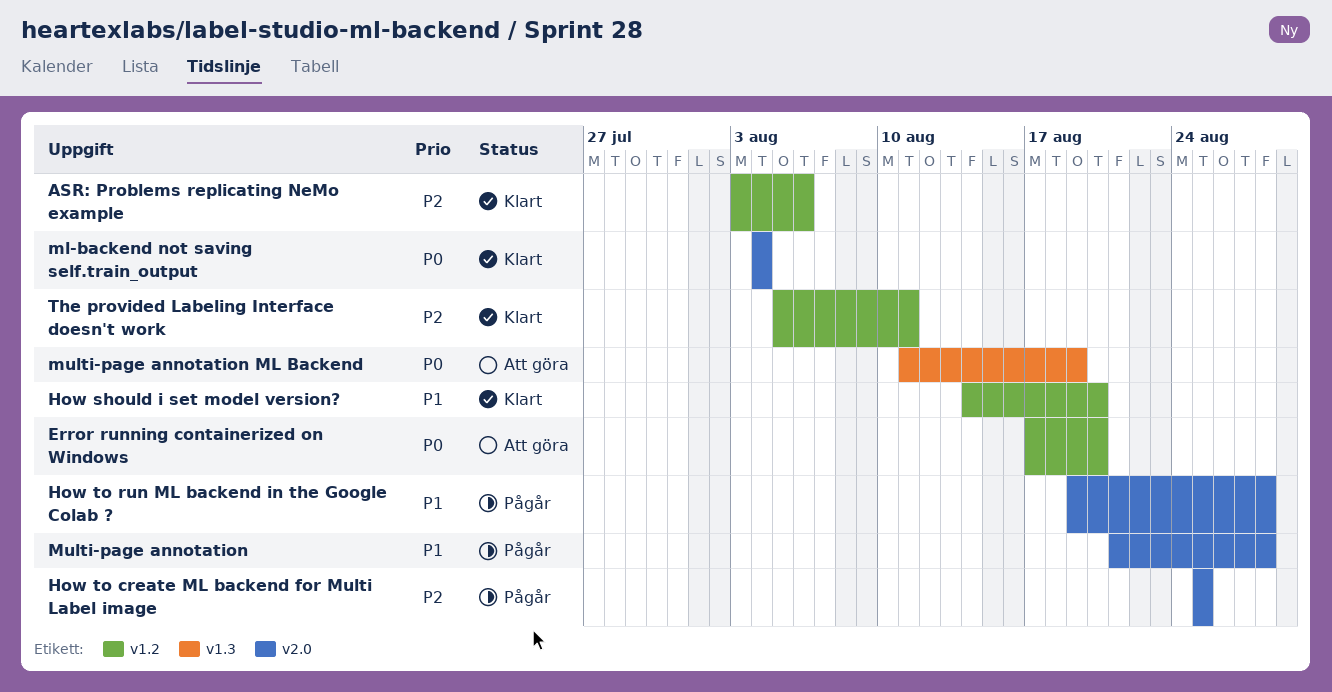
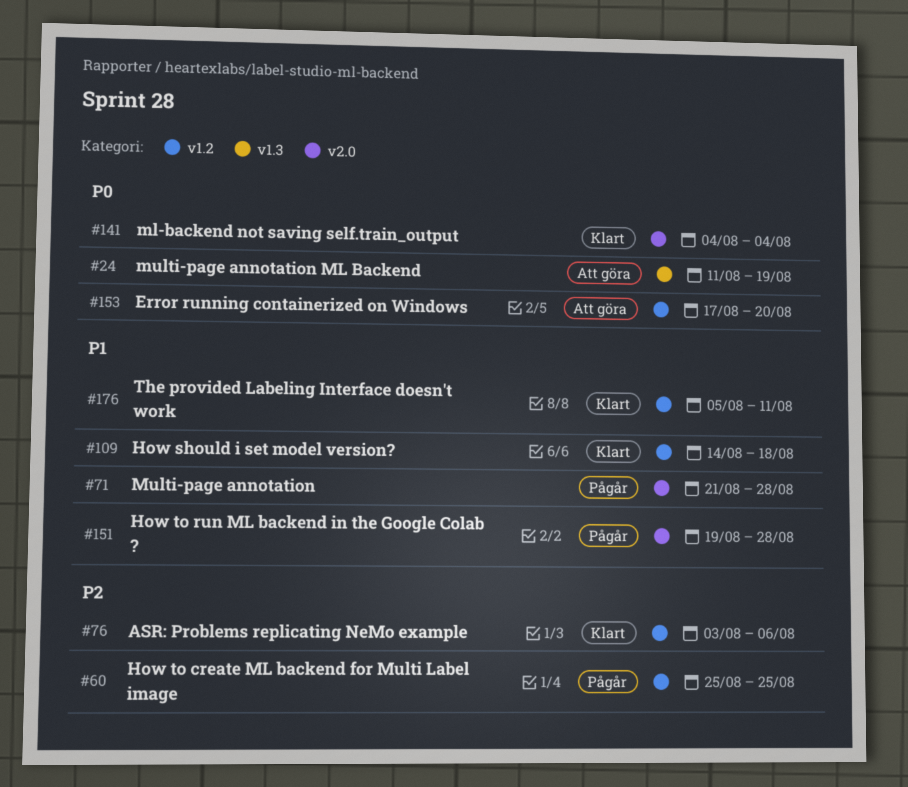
How should i set model version?, due: Aug 20 -> Aug 18
How to create ML backend for Multi Label image, label: v2.0 -> v1.2
The provided Labeling Interface doesn't work, priority: P2 -> P1

